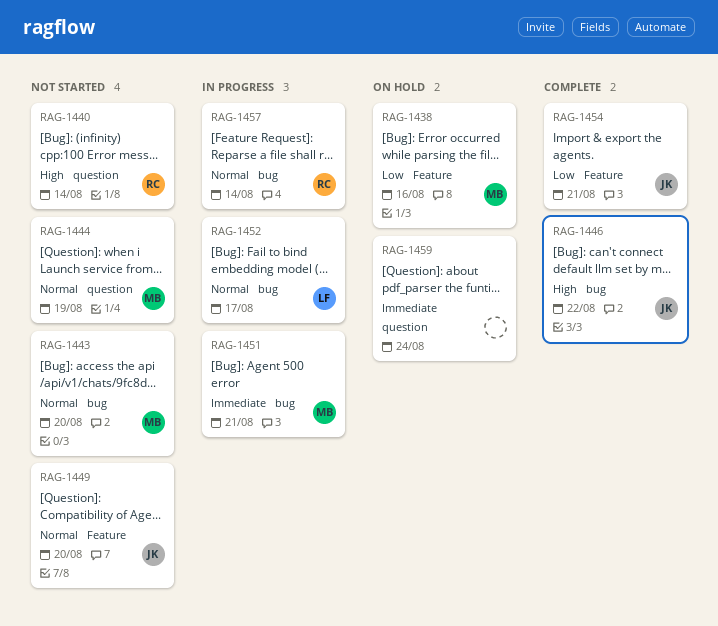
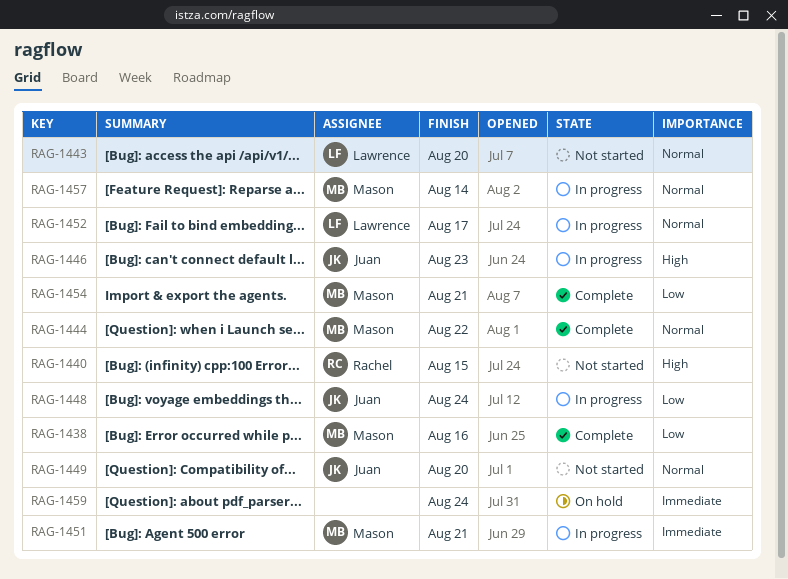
RAG-1438, status: On hold -> Complete
RAG-1440, due: Aug 14 -> Aug 15
RAG-1443, owner: Mason -> Lawrence
RAG-1444, status: Not started -> Complete
RAG-1444, due: Aug 19 -> Aug 22
RAG-1446, status: Complete -> In progress
RAG-1446, due: Aug 22 -> Aug 23
RAG-1448: none -> present
RAG-1454, owner: Juan -> Mason
RAG-1457, owner: Rachel -> Mason

